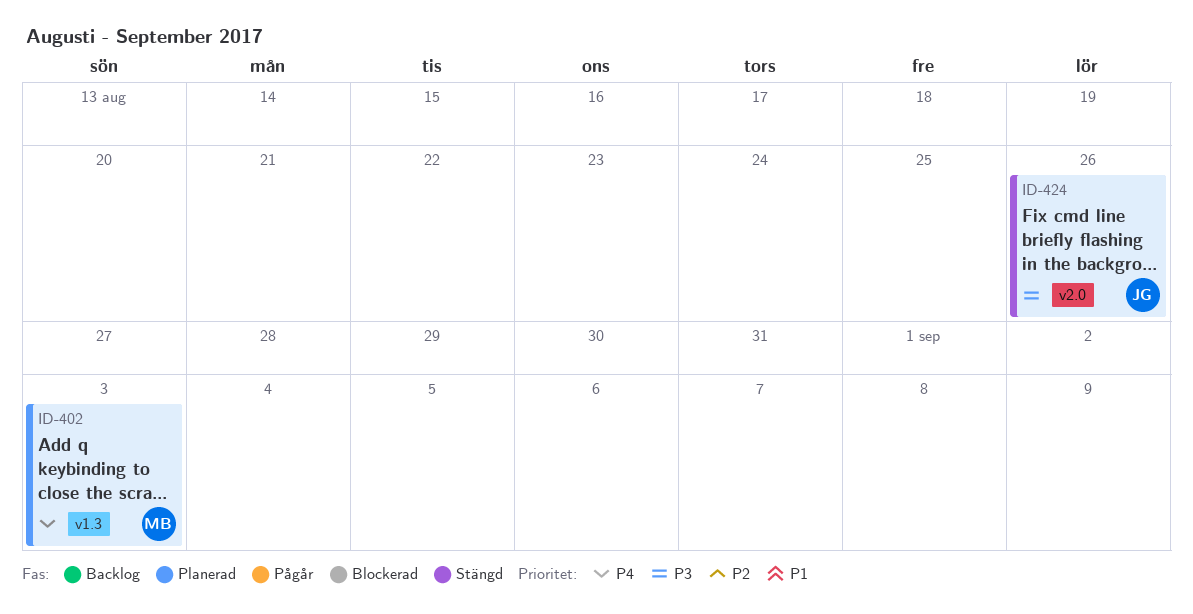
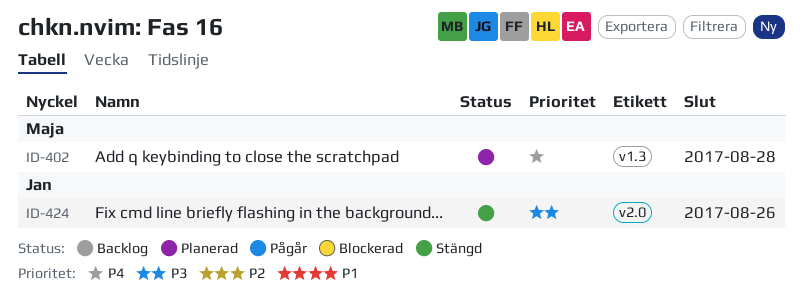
ID-402, due: Sep 3 -> Aug 28

